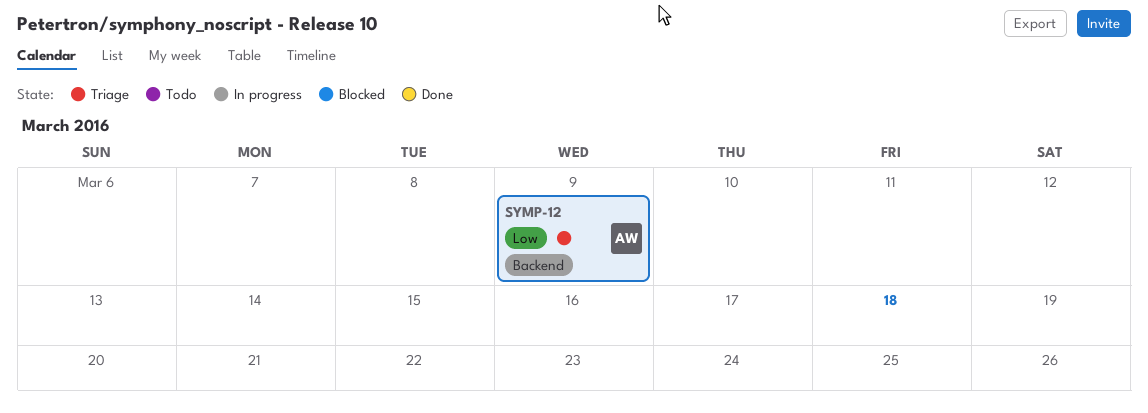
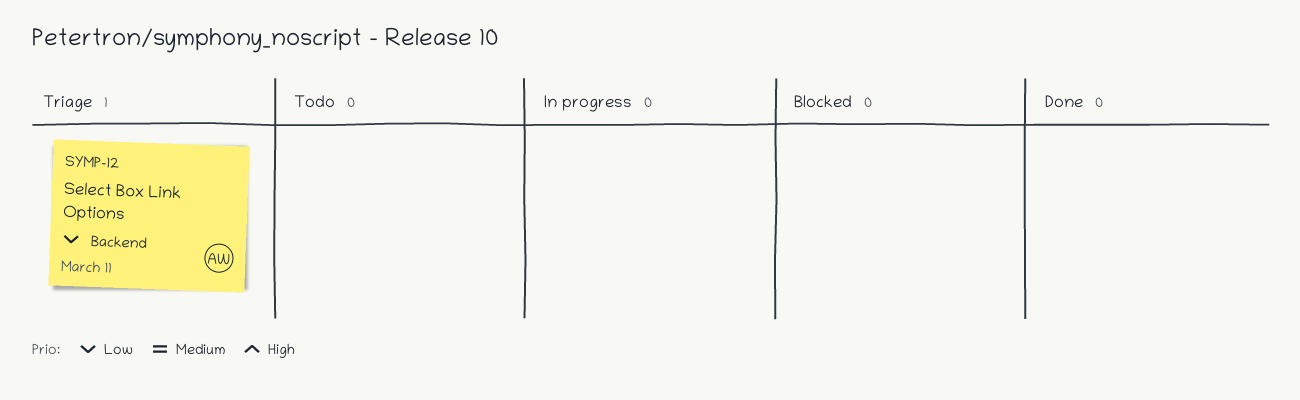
SYMP-12, due: Mar 9 -> Mar 11

